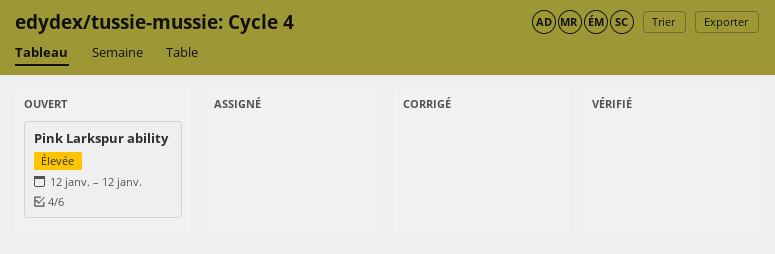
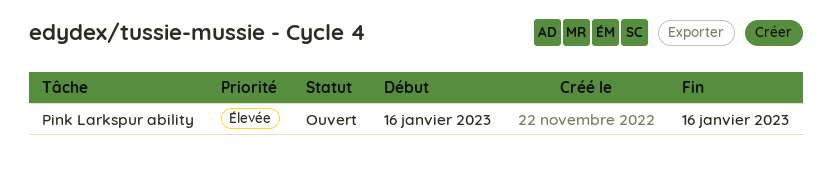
Pink Larkspur ability, start: Jan 12 -> Jan 16
Pink Larkspur ability, due: Jan 12 -> Jan 16

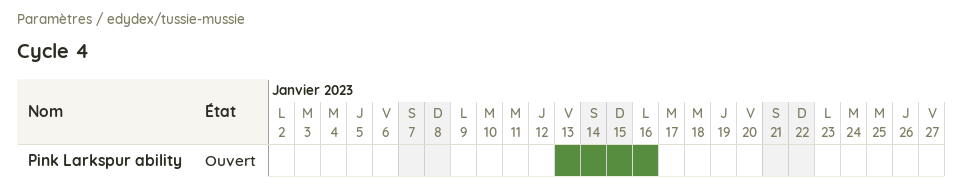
Pink Larkspur ability, start: Jan 16 -> Jan 13

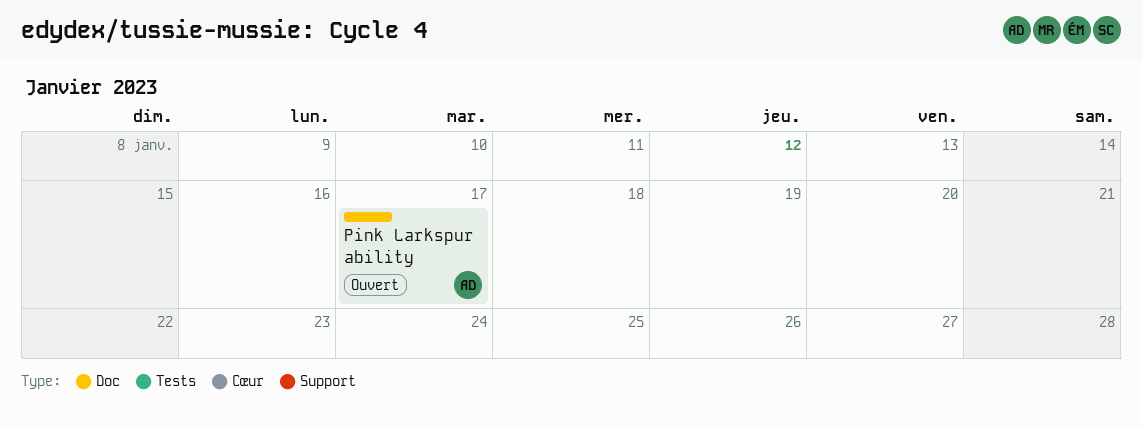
Pink Larkspur ability, due: Jan 16 -> Jan 17

